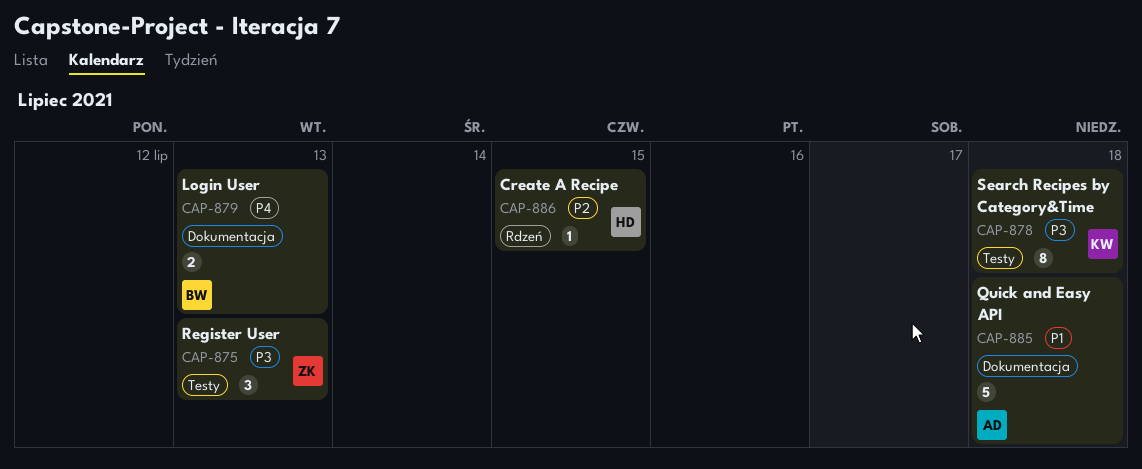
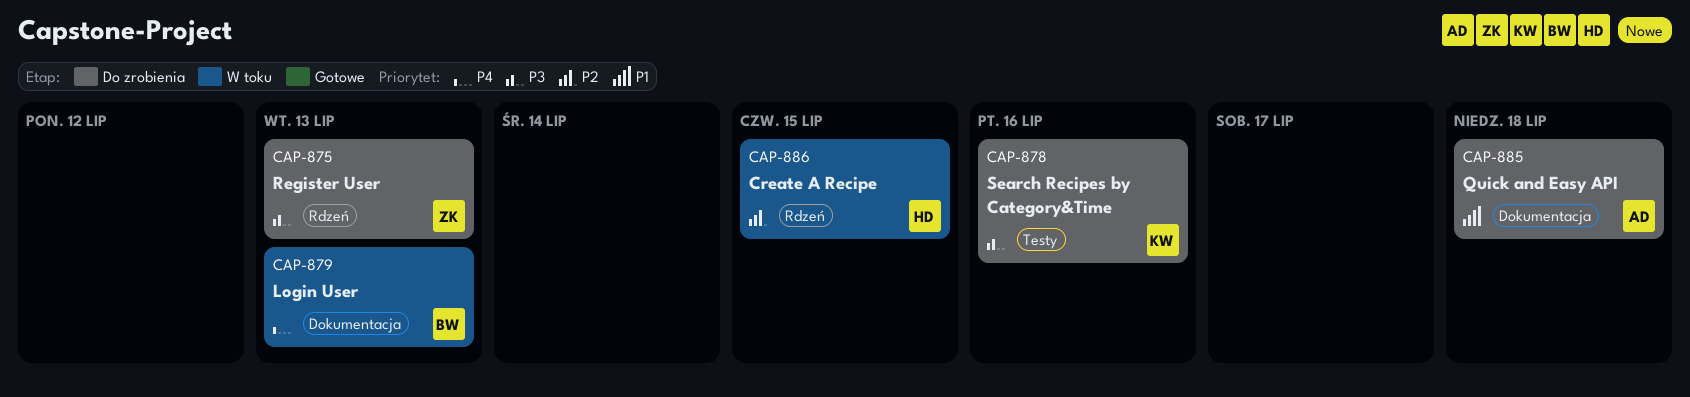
CAP-875, label: Testy -> Rdzeń
CAP-878, due: Jul 18 -> Jul 16

